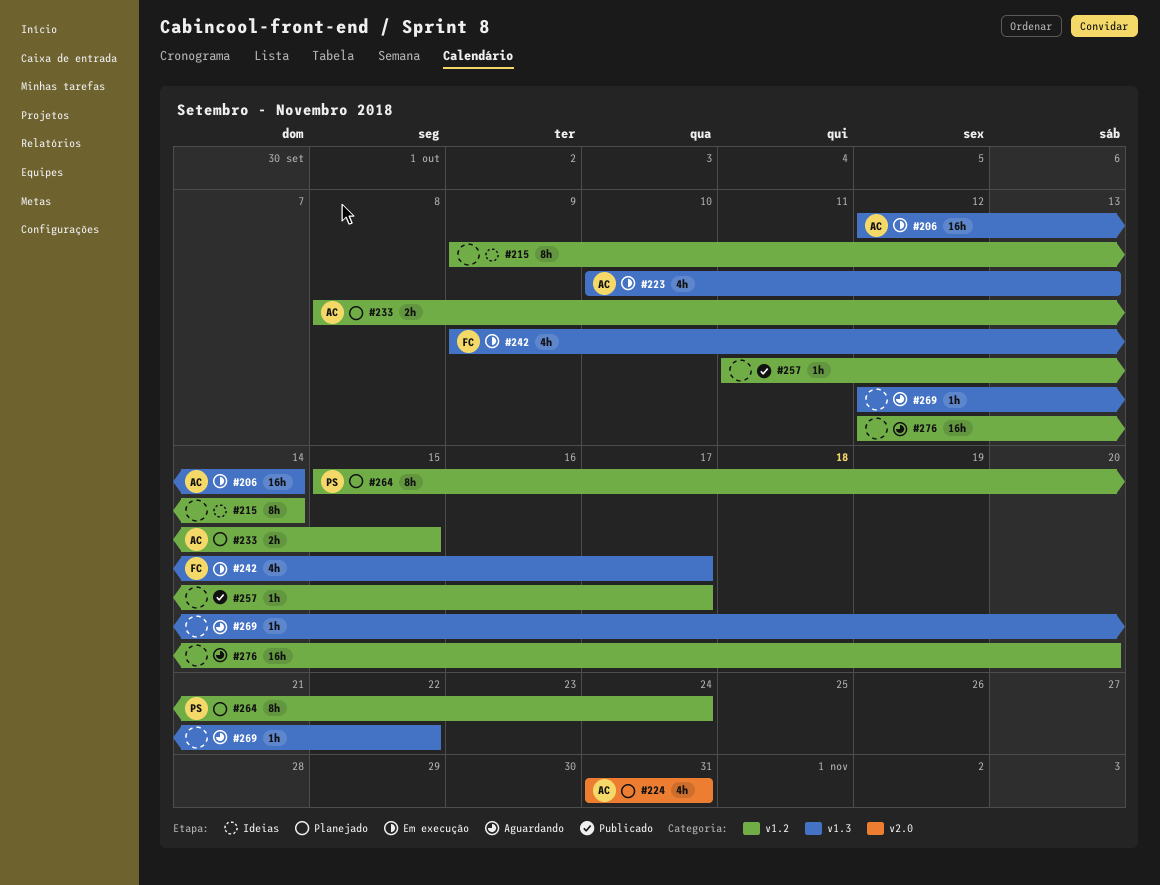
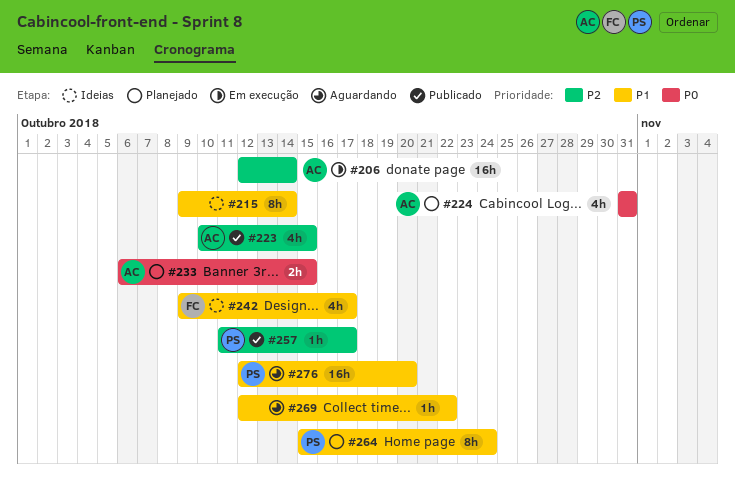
#223, status: Em execução -> Publicado
#223, due: Oct 13 -> Oct 15
#233, start: Oct 8 -> Oct 6
#242, status: Em execução -> Ideias
#257, owner: none -> PS
#276, owner: none -> PS

